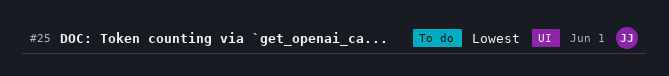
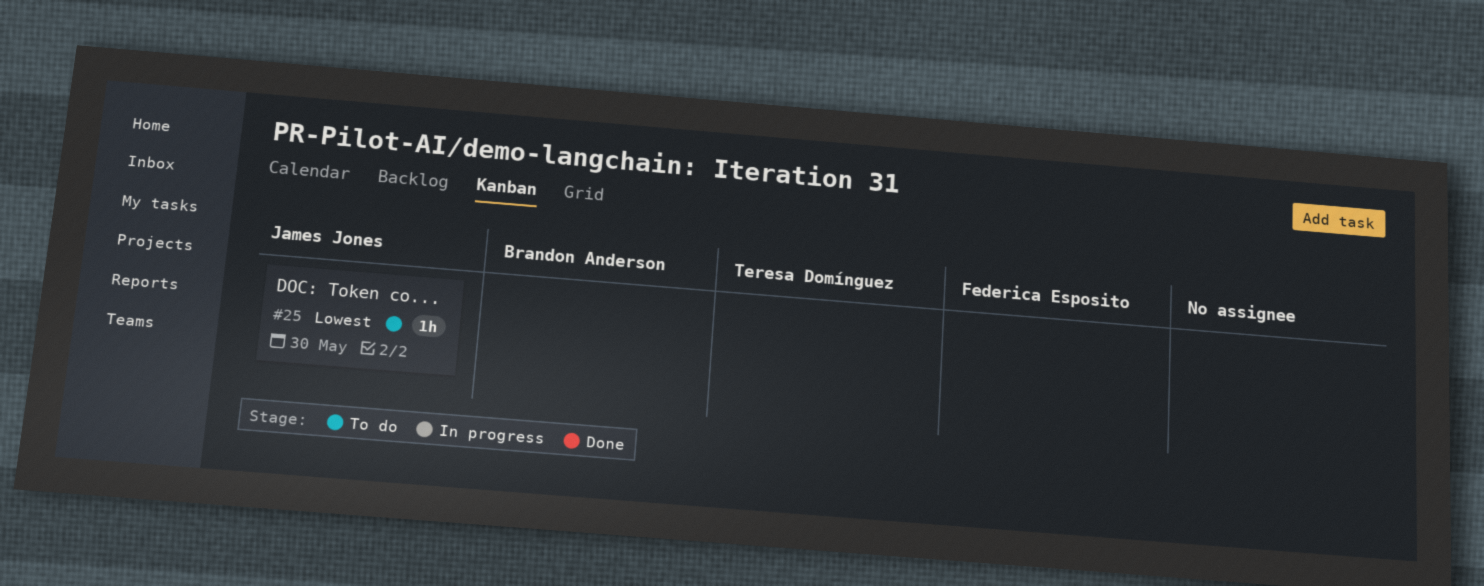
#25, due: Jun 1 -> May 30

